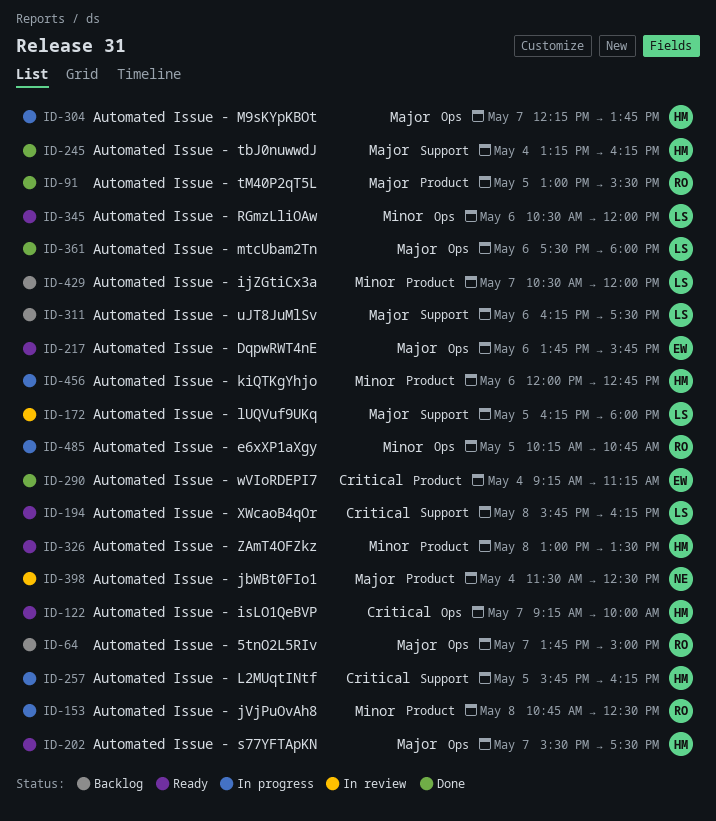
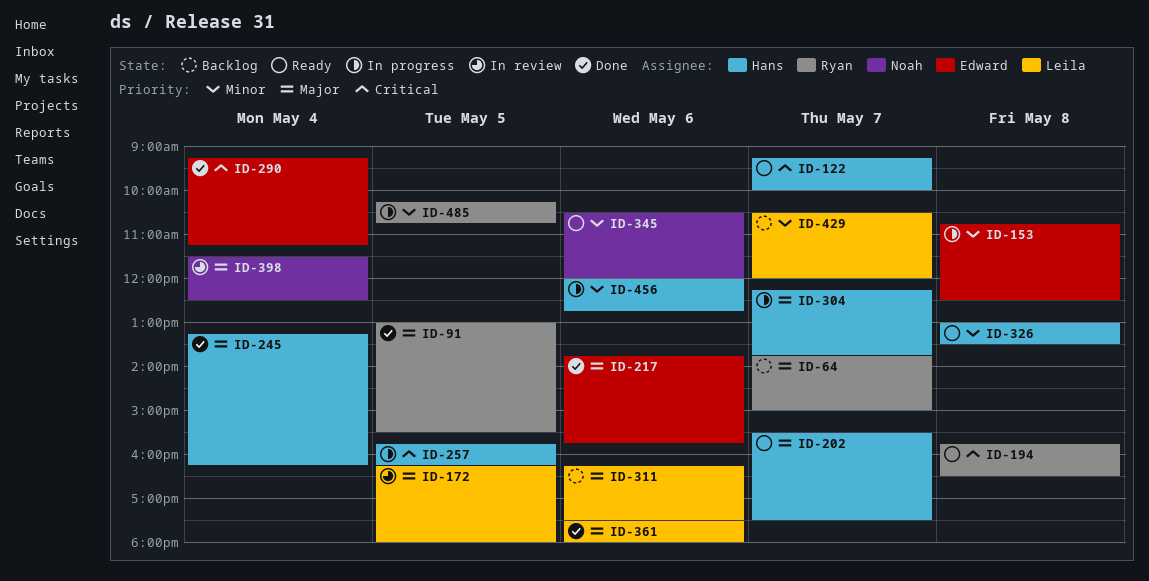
ID-153, owner: Ryan -> Edward
ID-194, owner: Leila -> Ryan
ID-194, ends: 16:15 -> 16:30
ID-217, status: Ready -> Done
ID-345, owner: Leila -> Noah

